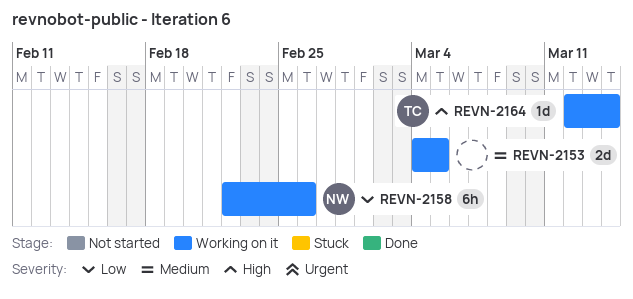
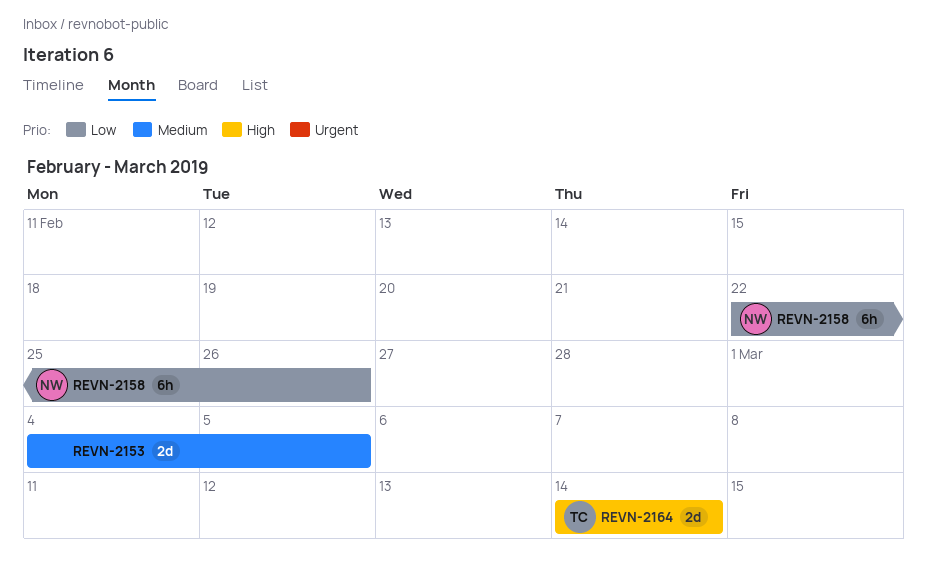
REVN-2164, estimate: 1d -> 2d
REVN-2164, start: Mar 12 -> Mar 14

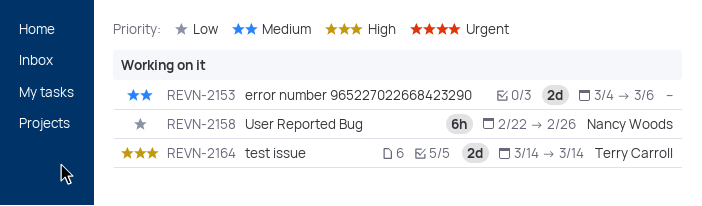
REVN-2153, due: Mar 5 -> Mar 6

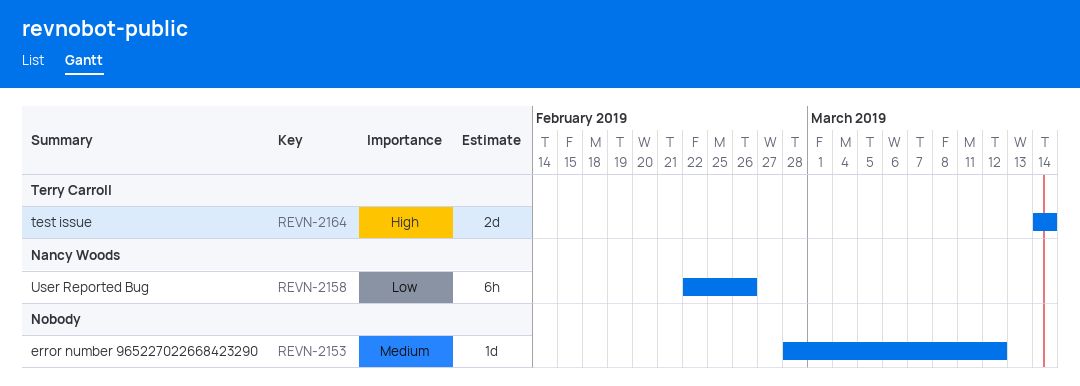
REVN-2153, estimate: 2d -> 1d
REVN-2153, start: Mar 4 -> Feb 28
REVN-2153, due: Mar 6 -> Mar 12

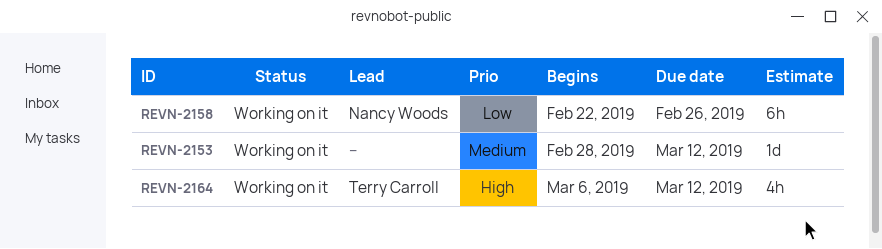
REVN-2164, estimate: 2d -> 4h
REVN-2164, start: Mar 14 -> Mar 6
REVN-2164, due: Mar 14 -> Mar 12

